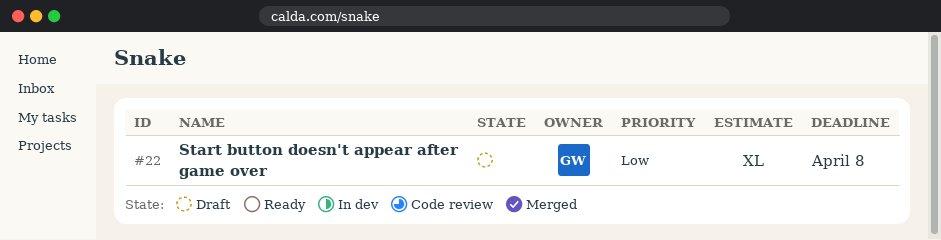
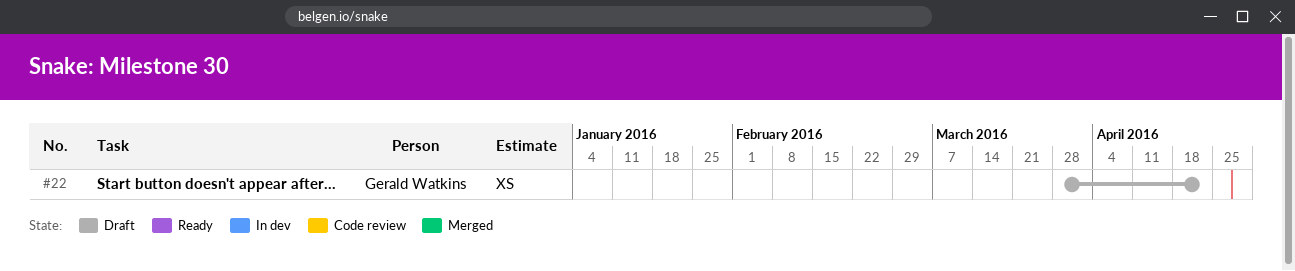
#22, estimate: XL -> XS
#22, due: Apr 8 -> Apr 22

